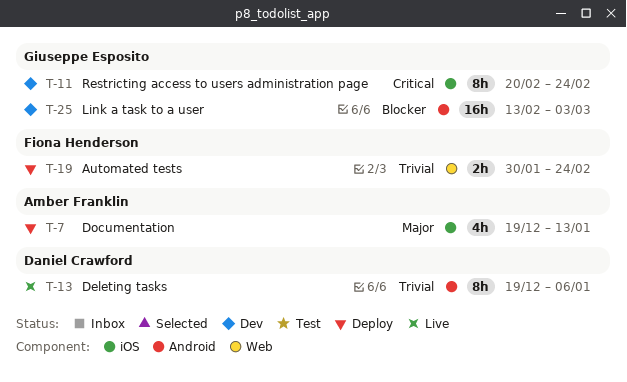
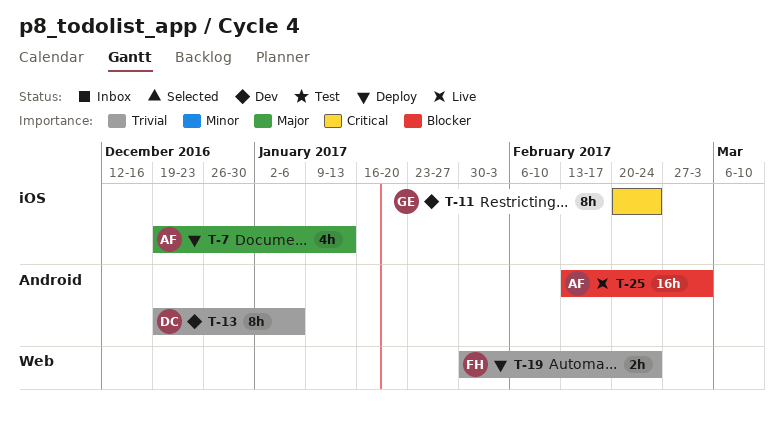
T-13, status: Live -> Dev
T-25, status: Dev -> Live
T-25, owner: Giuseppe Esposito -> Amber Franklin

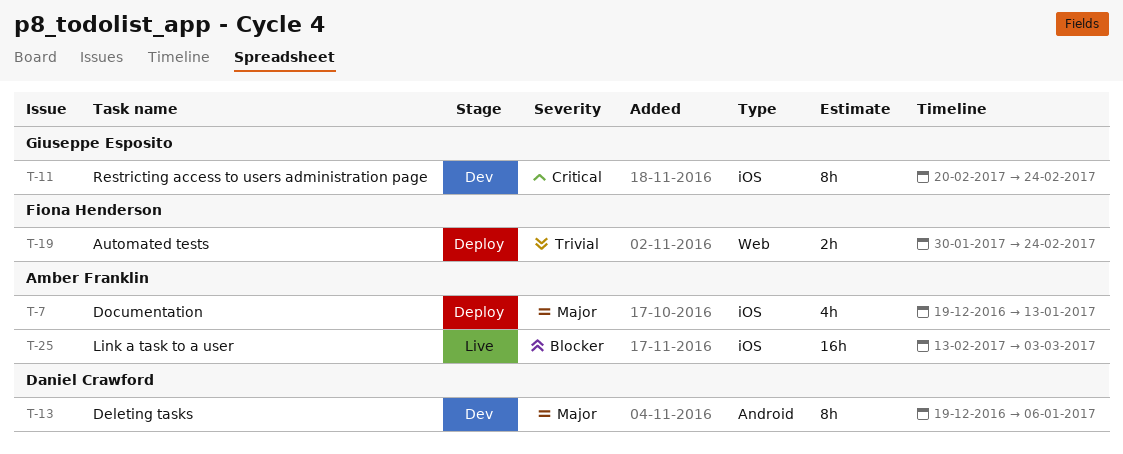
T-13, priority: Trivial -> Major
T-25, label: Android -> iOS

